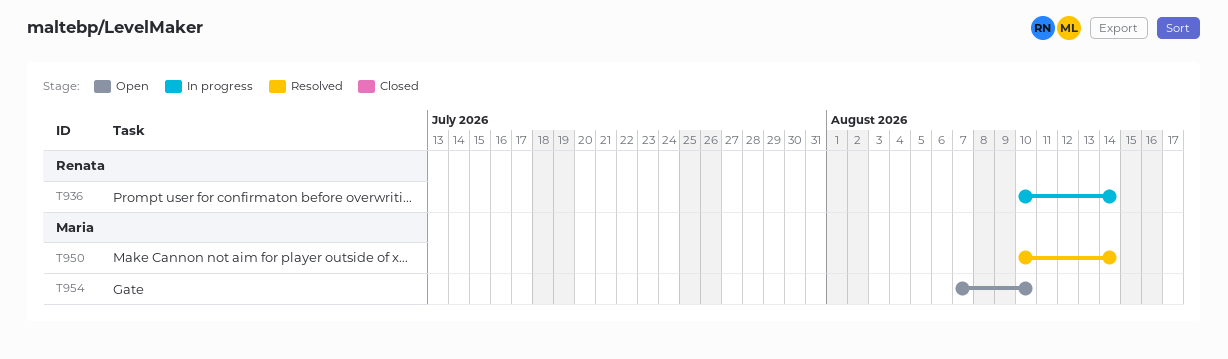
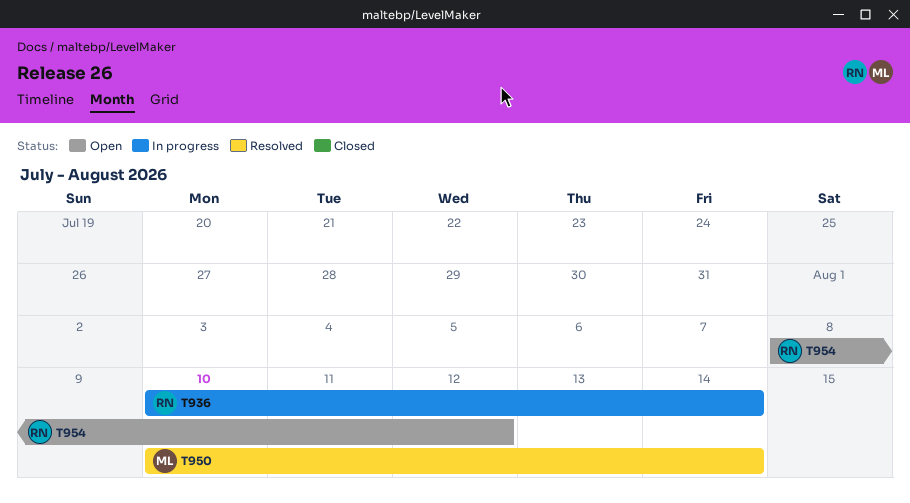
T954, owner: Maria -> Renata
T954, start: Aug 7 -> Aug 8
T954, due: Aug 10 -> Aug 12

